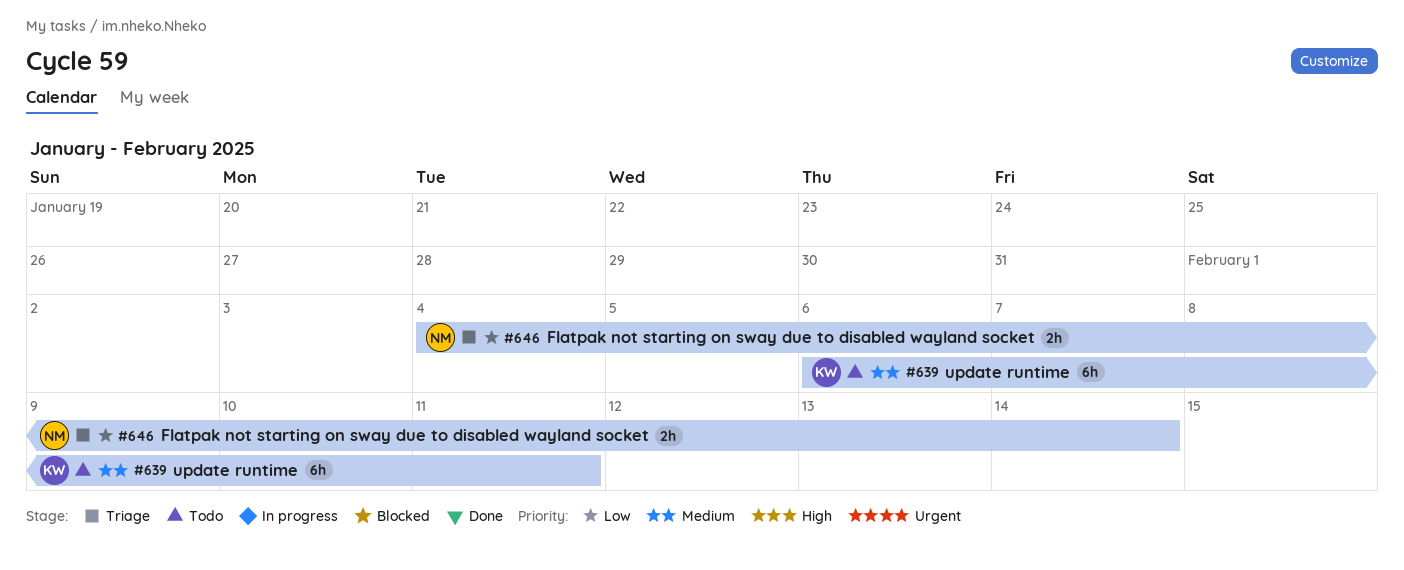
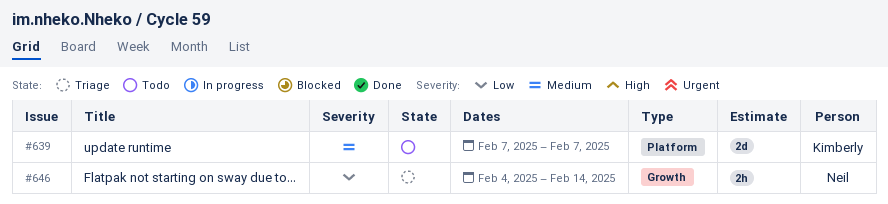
#639, estimate: 6h -> 2d
#639, start: Feb 6 -> Feb 7
#639, due: Feb 11 -> Feb 7

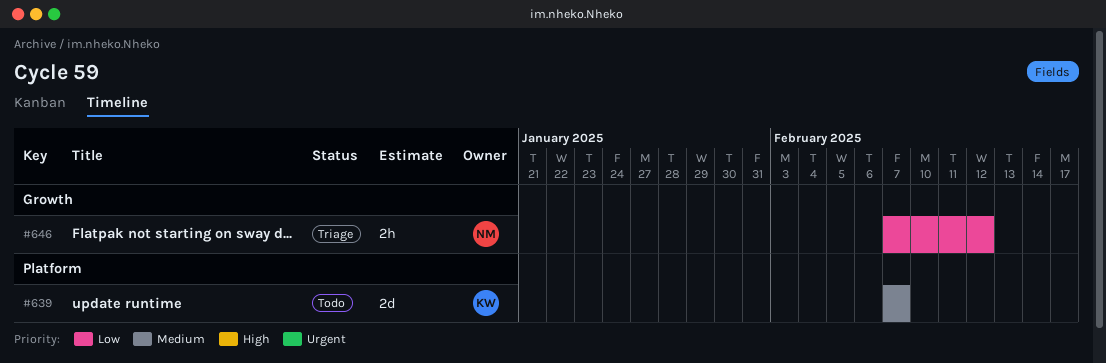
#646, start: Feb 4 -> Feb 7
#646, due: Feb 14 -> Feb 12

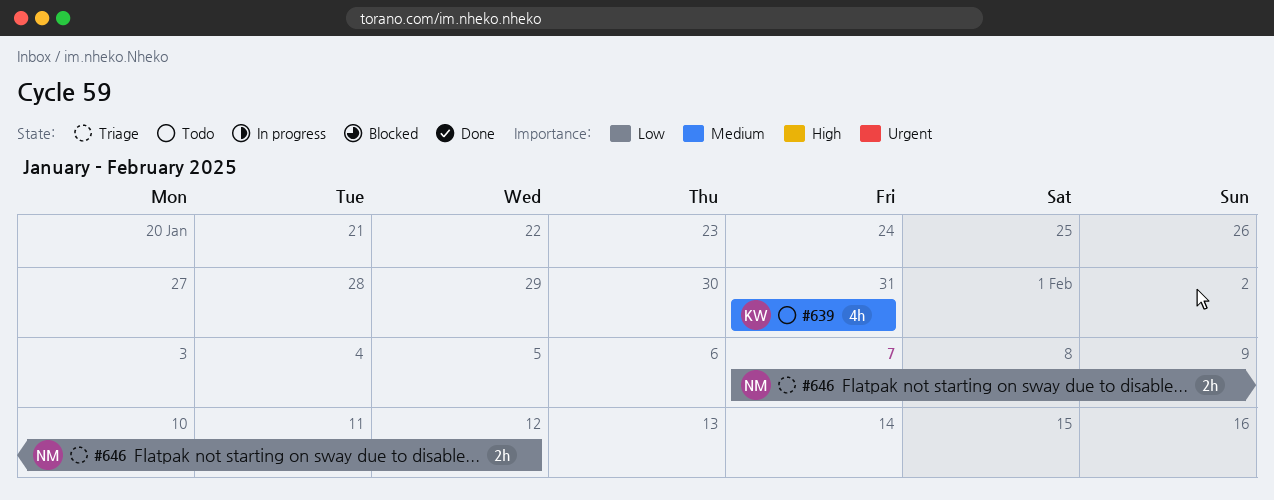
#639, estimate: 2d -> 4h
#639, start: Feb 7 -> Jan 31
#639, due: Feb 7 -> Jan 31

